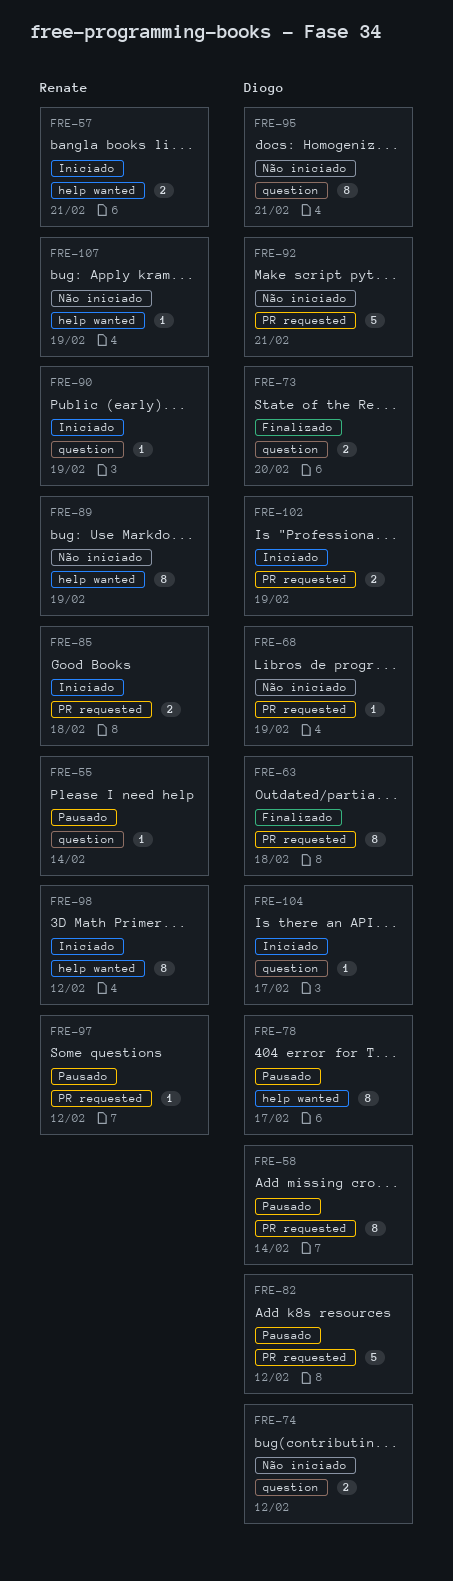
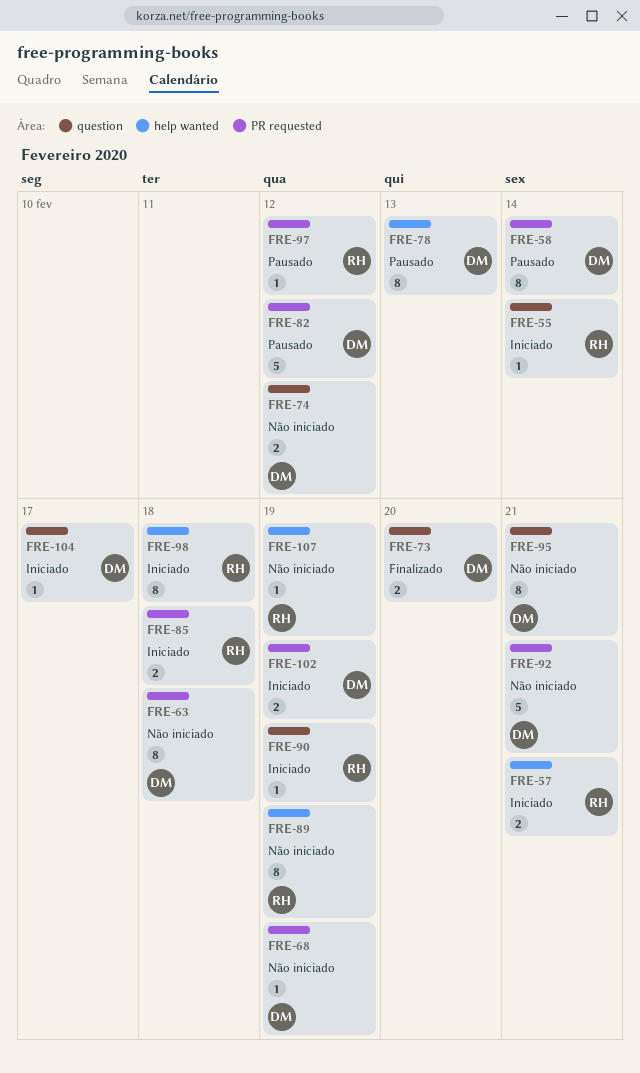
FRE-55, status: Pausado -> Iniciado
FRE-63, status: Finalizado -> Não iniciado
FRE-78, due: Feb 17 -> Feb 13
FRE-98, due: Feb 12 -> Feb 18

